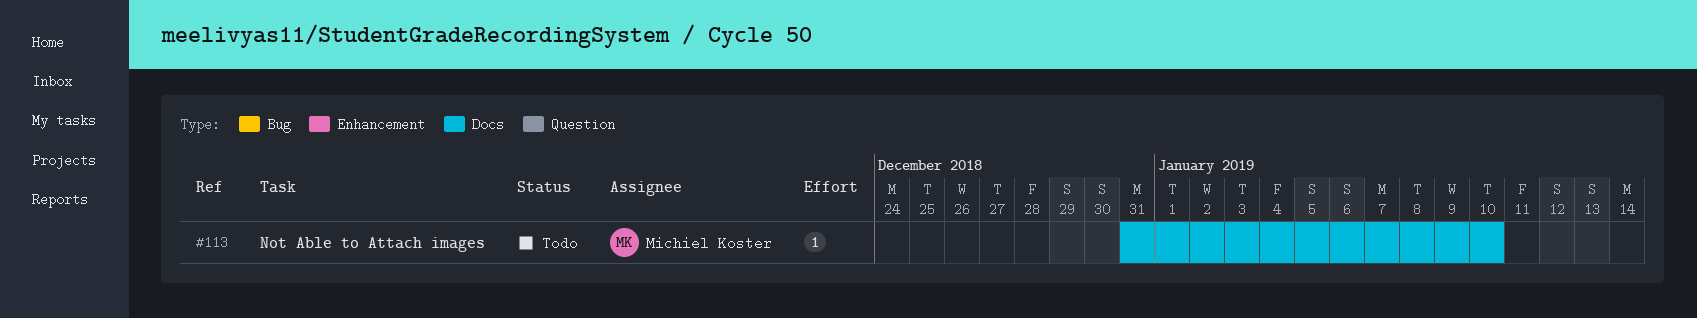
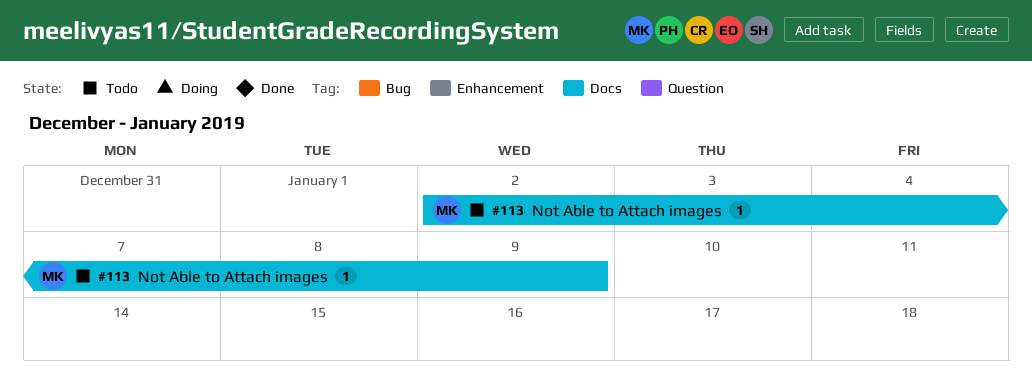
#113, start: Dec 31 -> Jan 2
#113, due: Jan 10 -> Jan 9

